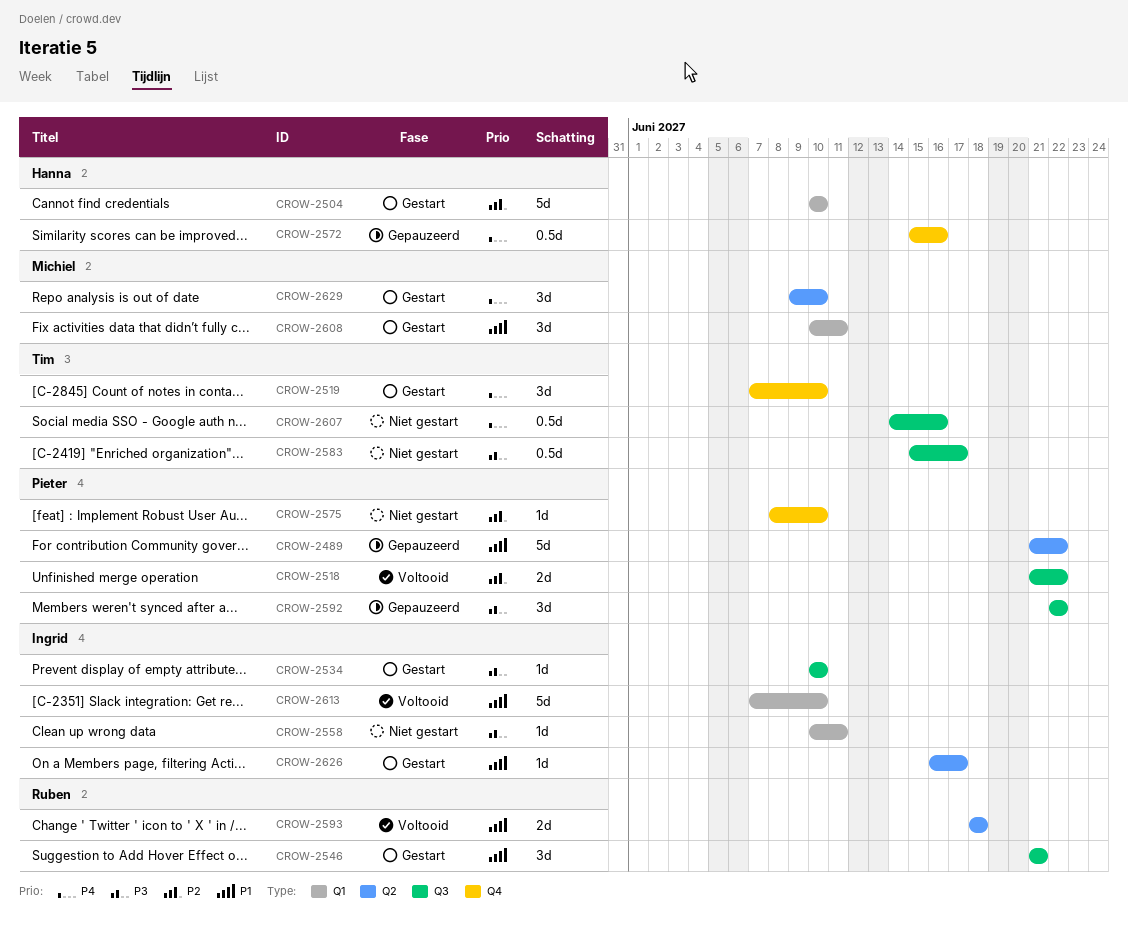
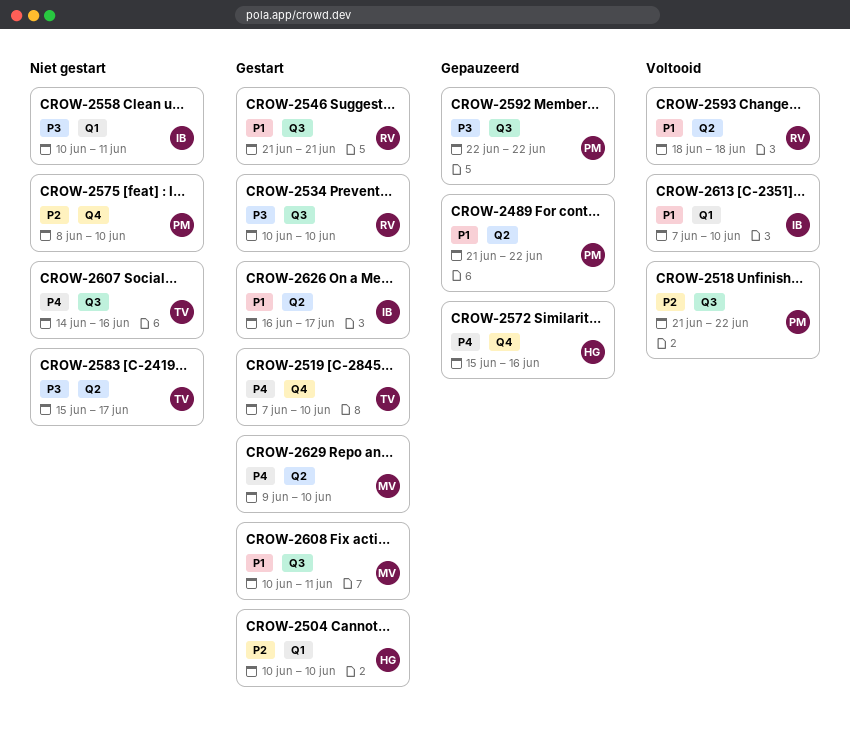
CROW-2534, owner: Ingrid -> Ruben
CROW-2583, label: Q3 -> Q2
CROW-2608, label: Q1 -> Q3

